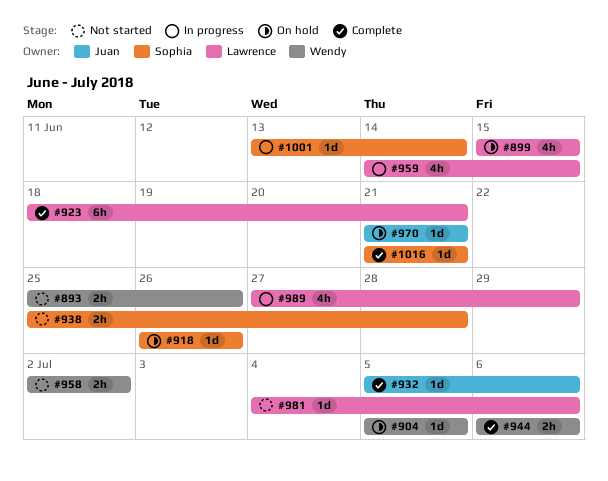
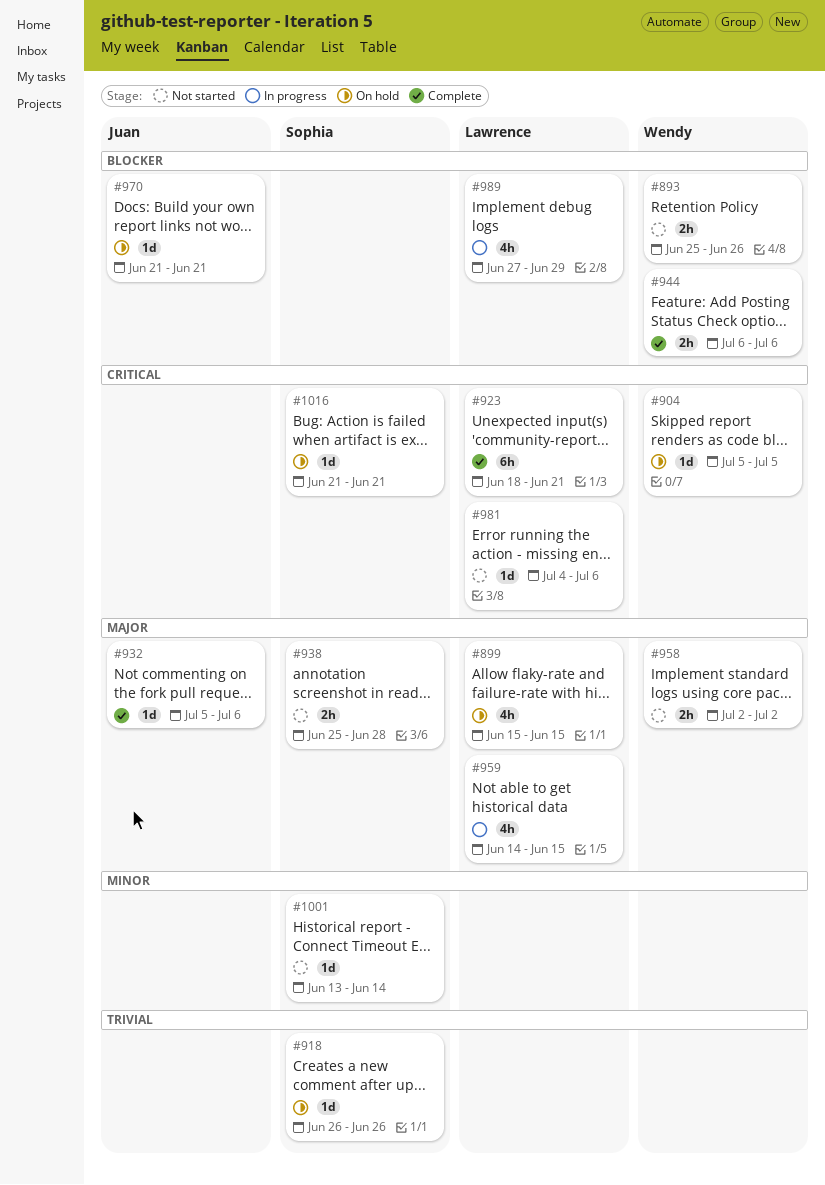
#1001, status: In progress -> Not started
#1016, status: Complete -> On hold

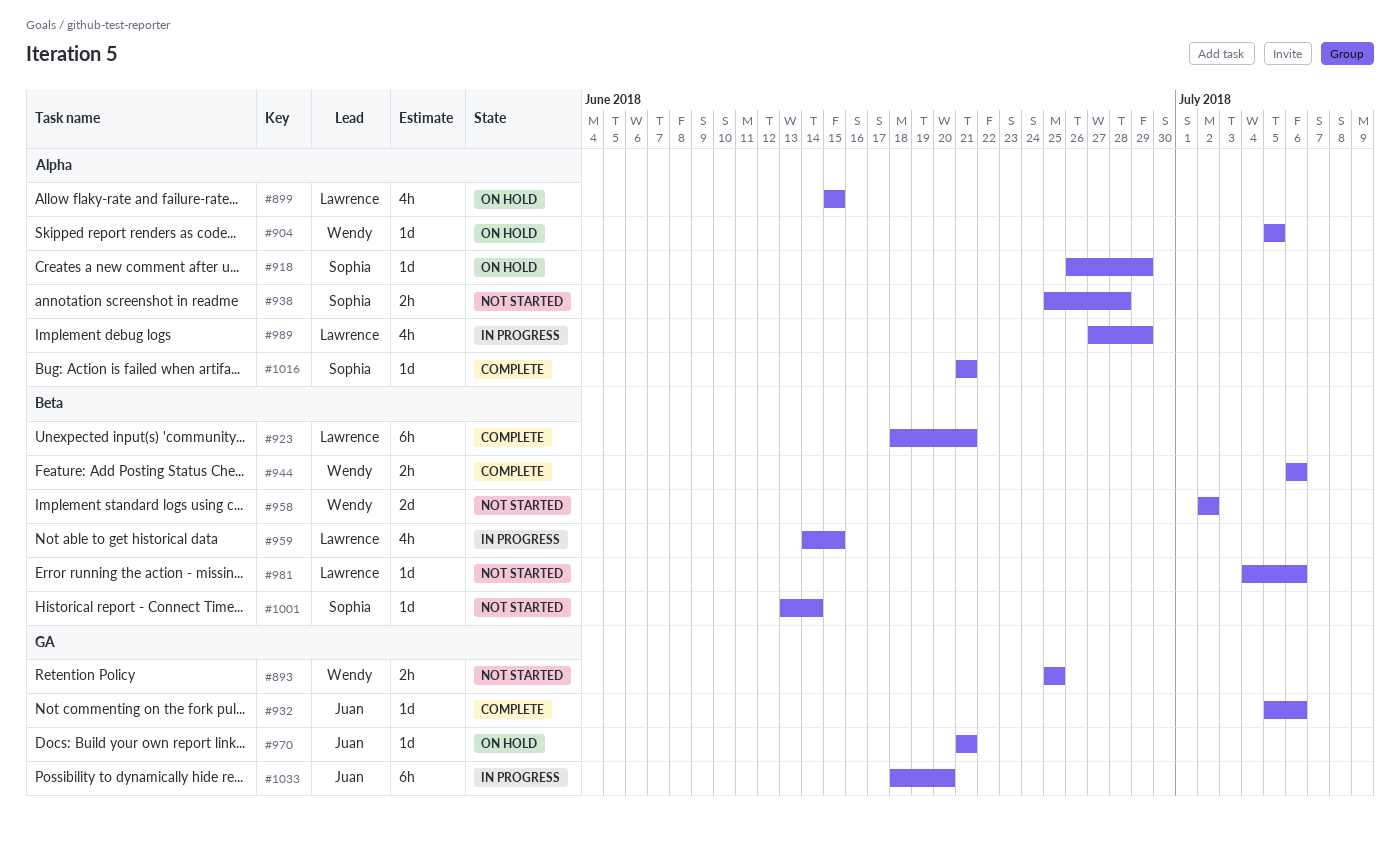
#893, due: Jun 26 -> Jun 25
#918, due: Jun 26 -> Jun 29
#958, estimate: 2h -> 2d
#1016, status: On hold -> Complete
#1033: none -> present

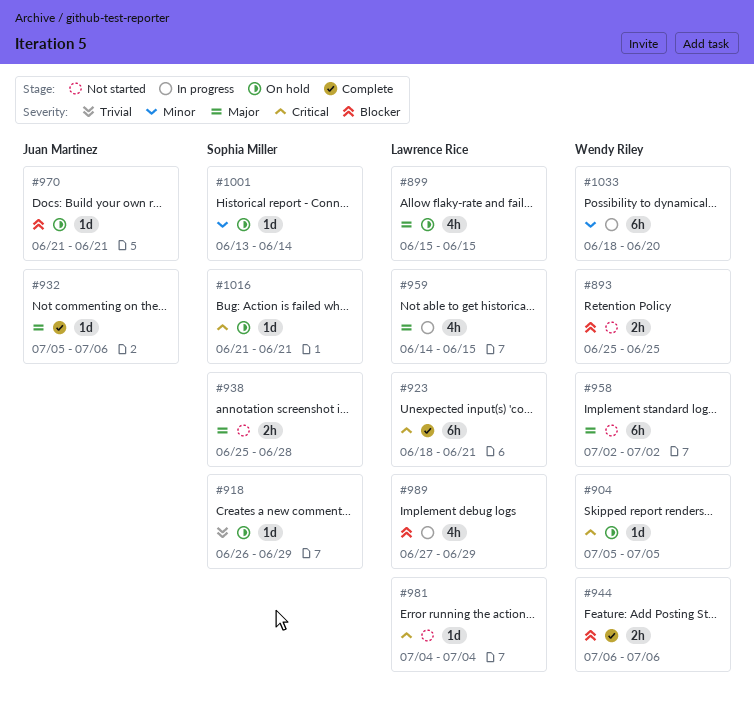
#958, estimate: 2d -> 6h
#981, due: Jul 6 -> Jul 4
#1001, status: Not started -> On hold
#1016, status: Complete -> On hold
#1033, owner: Juan Martinez -> Wendy Riley

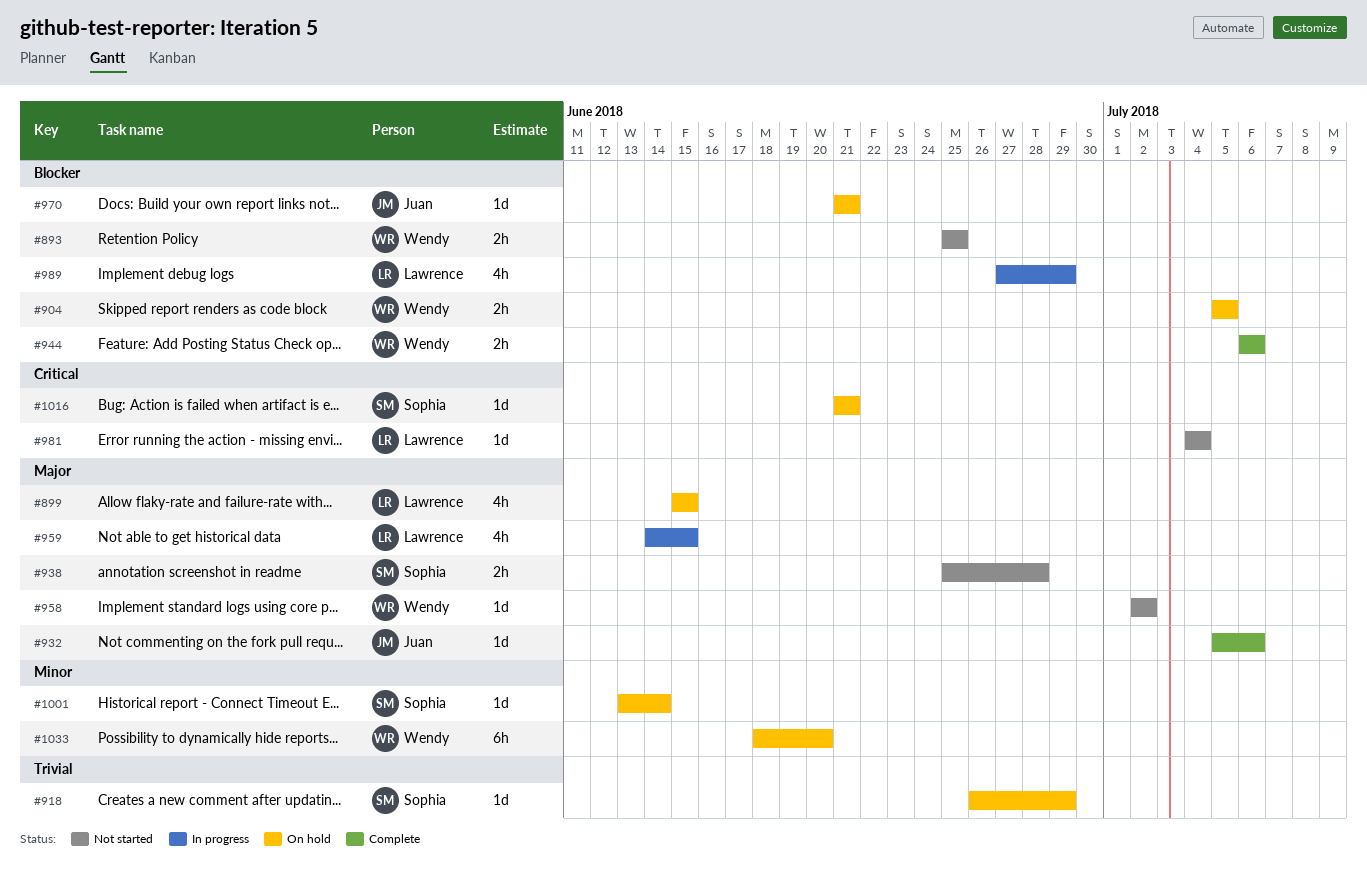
#904, priority: Critical -> Blocker
#904, estimate: 1d -> 2h
#923: present -> none
#958, estimate: 6h -> 1d
#1033, status: In progress -> On hold

